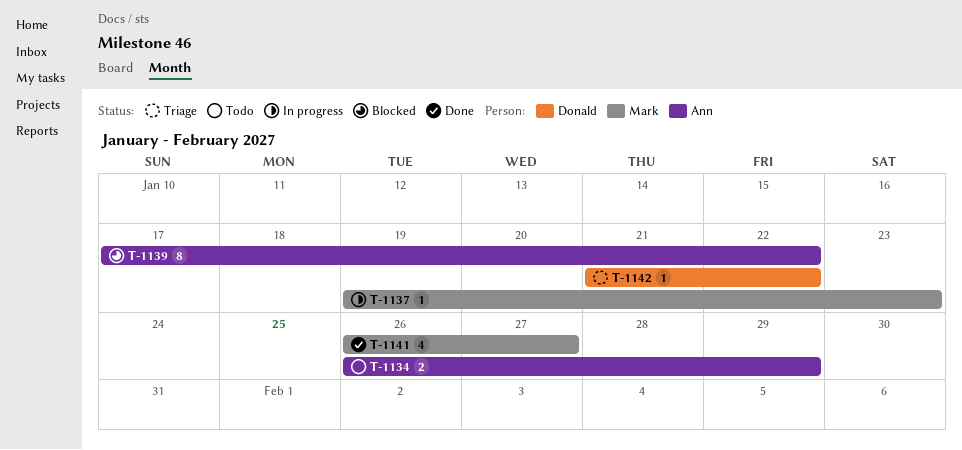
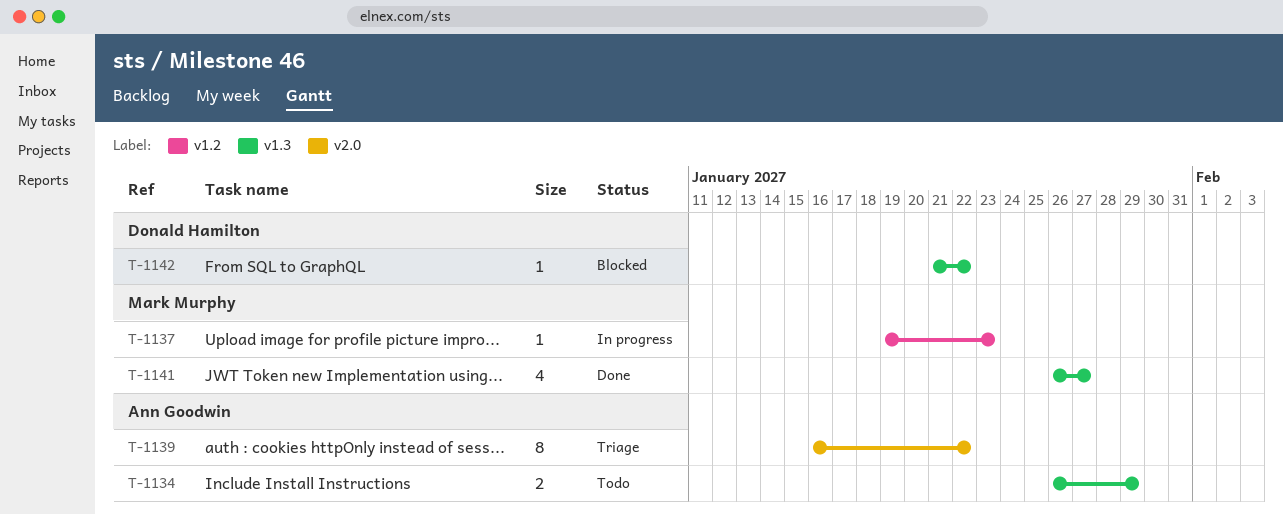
T-1139, status: Blocked -> Triage
T-1139, start: Jan 17 -> Jan 16
T-1142, status: Triage -> Blocked

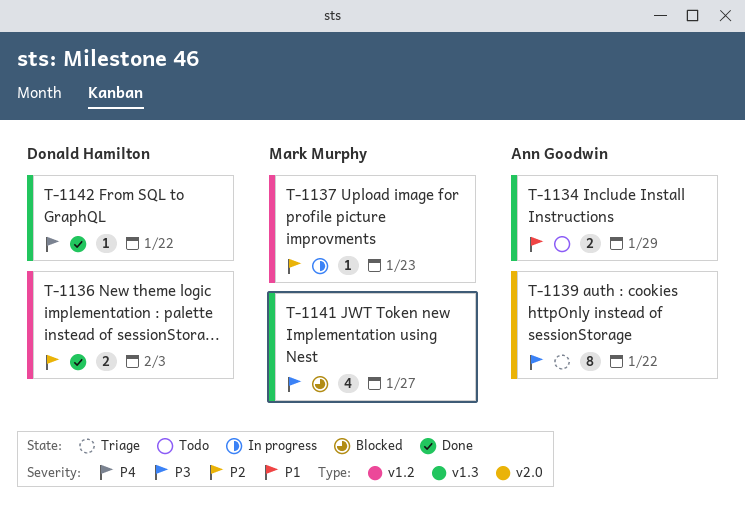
T-1136: none -> present
T-1141, status: Done -> Blocked
T-1142, status: Blocked -> Done

